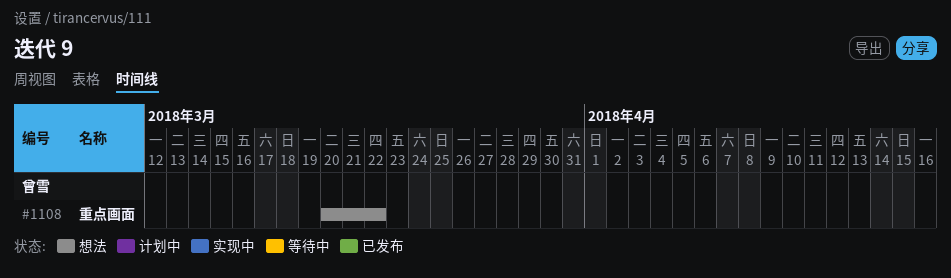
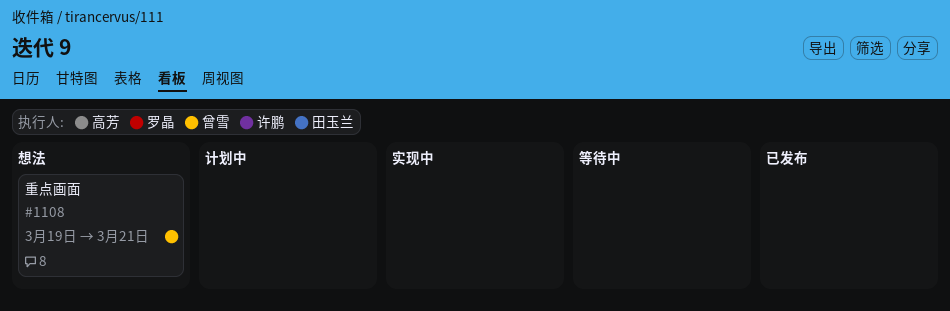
#1108, start: Mar 20 -> Mar 19
#1108, due: Mar 22 -> Mar 21

